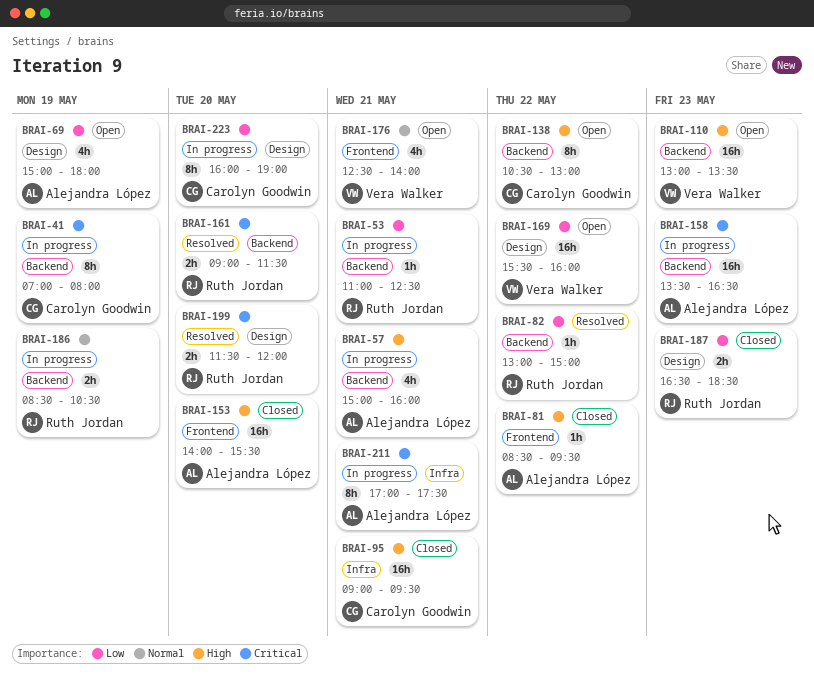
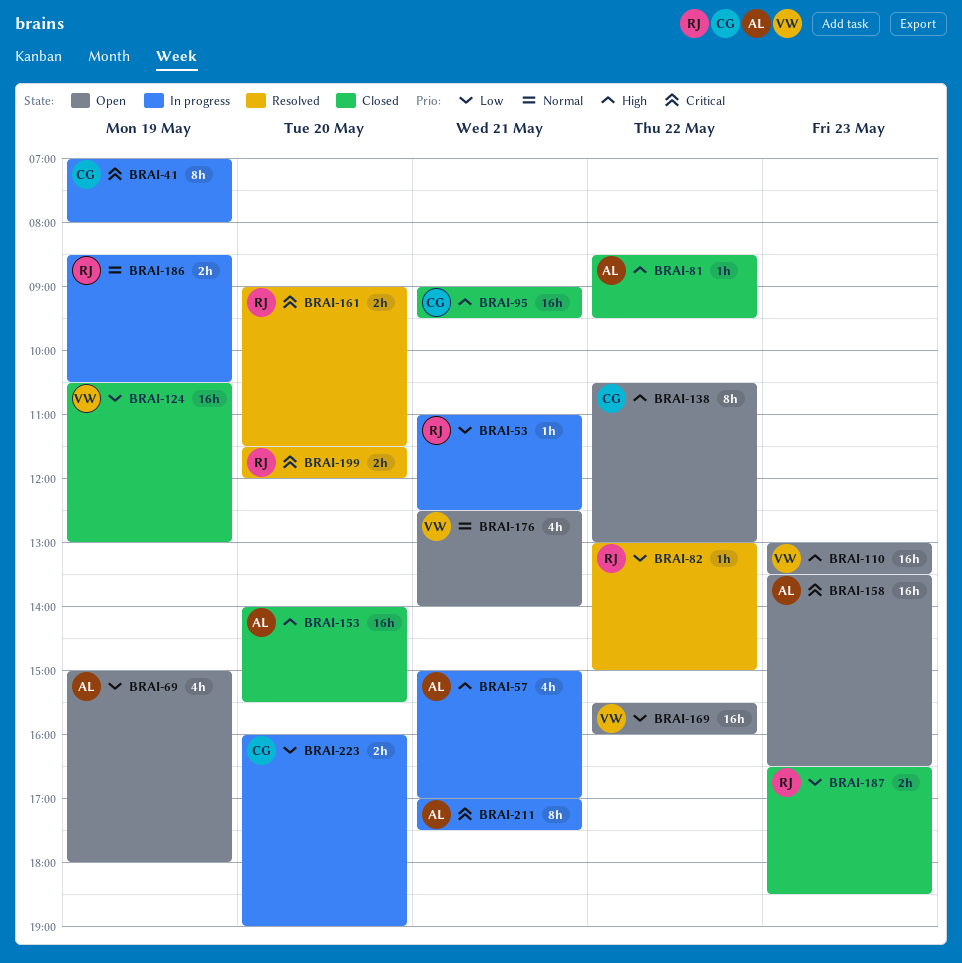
BRAI-57, ends: 16:00 -> 17:00
BRAI-124: none -> present
BRAI-158, status: In progress -> Open
BRAI-223, estimate: 8h -> 2h

